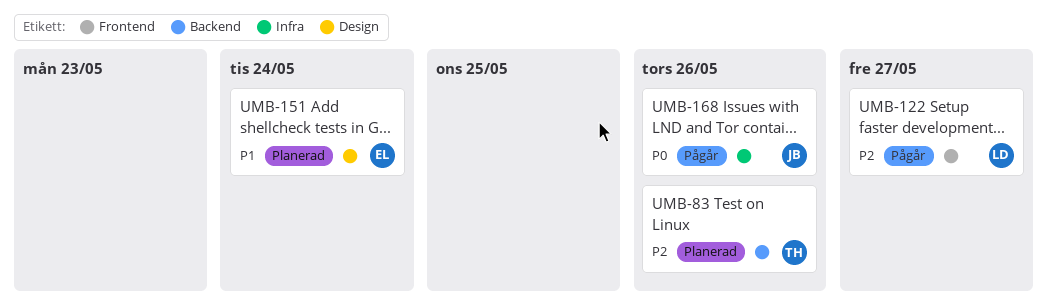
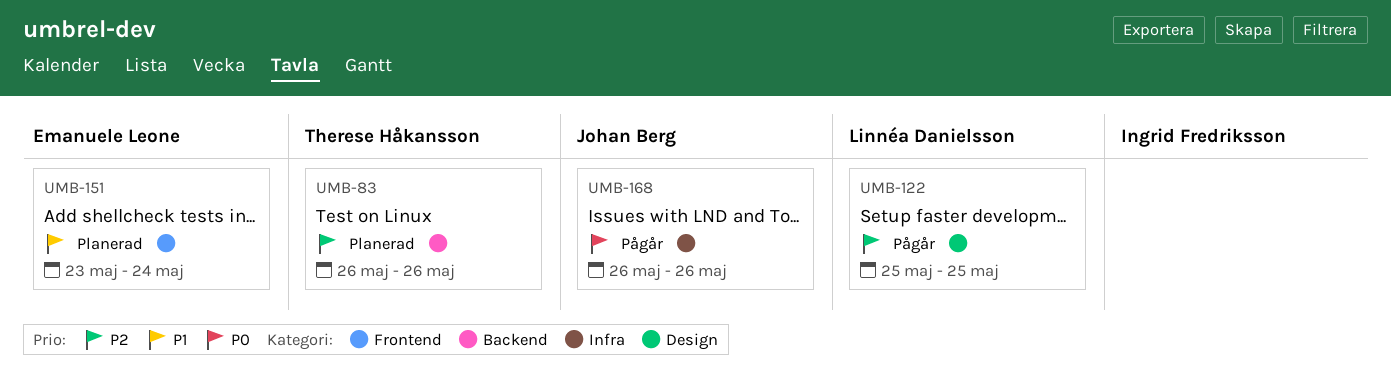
UMB-122, label: Frontend -> Design
UMB-122, due: May 27 -> May 25
UMB-151, label: Design -> Frontend

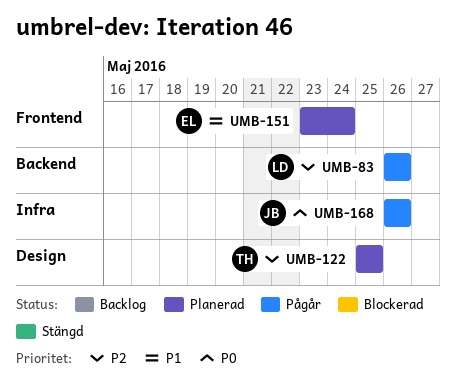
UMB-83, status: Planerad -> Pågår
UMB-83, owner: Therese Håkansson -> Linnéa Danielsson
UMB-122, status: Pågår -> Planerad
UMB-122, owner: Linnéa Danielsson -> Therese Håkansson

